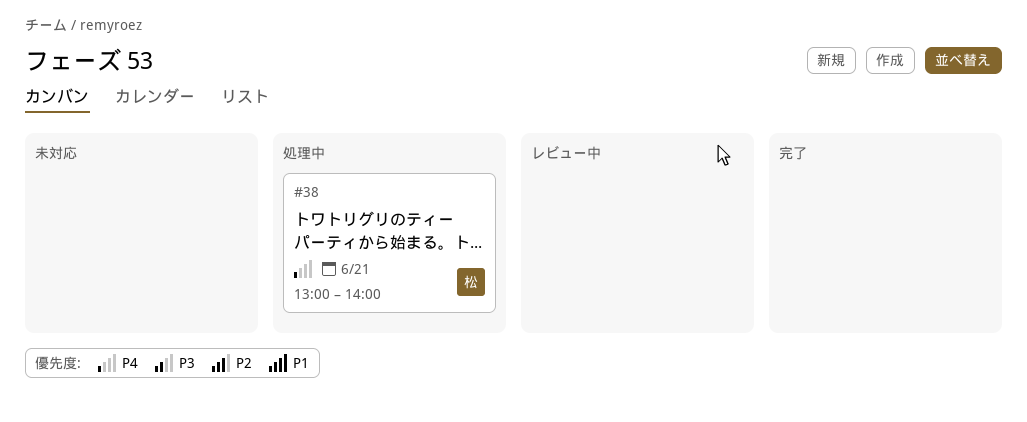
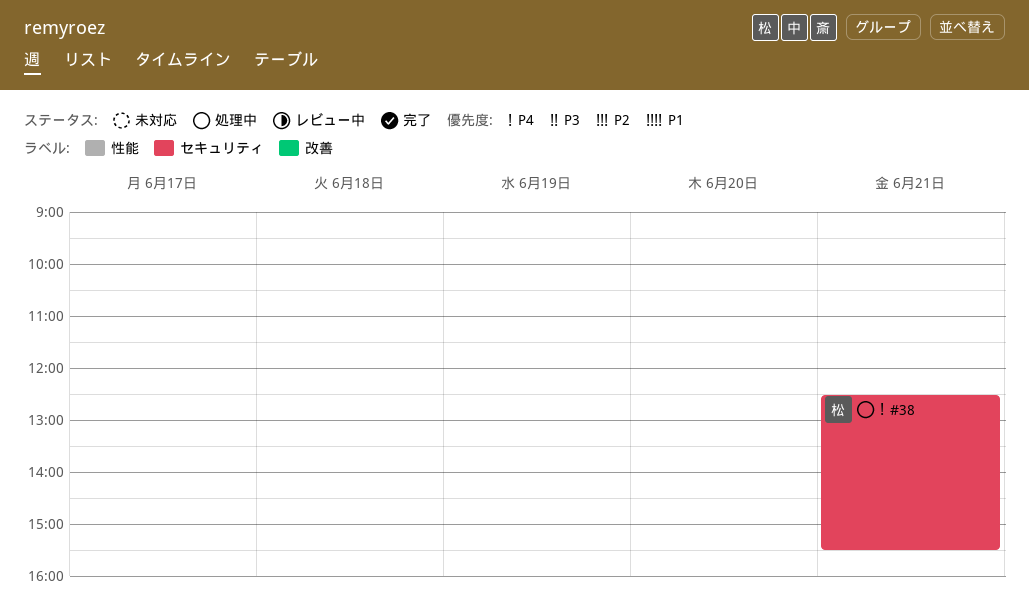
#38, begins: 13:00 -> 12:30
#38, ends: 14:00 -> 15:30

